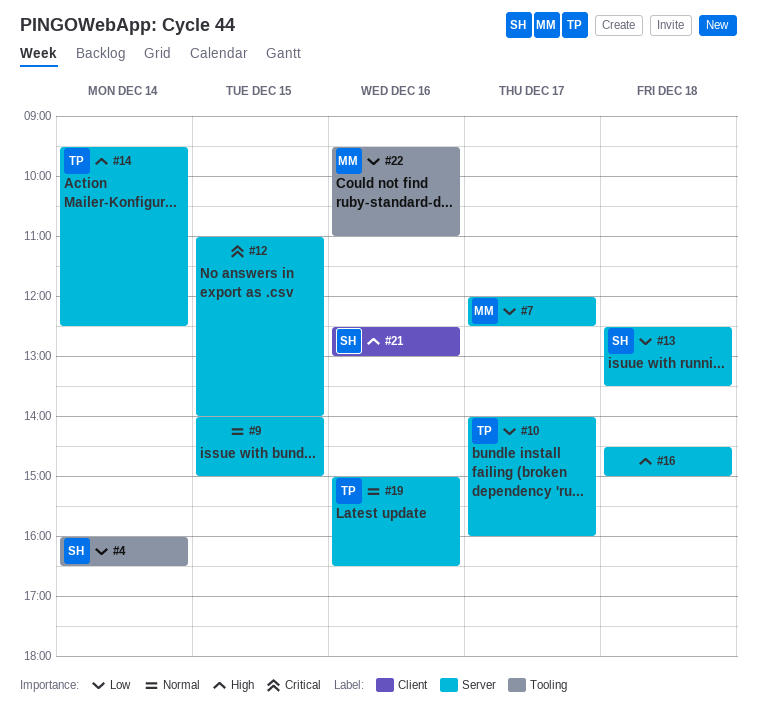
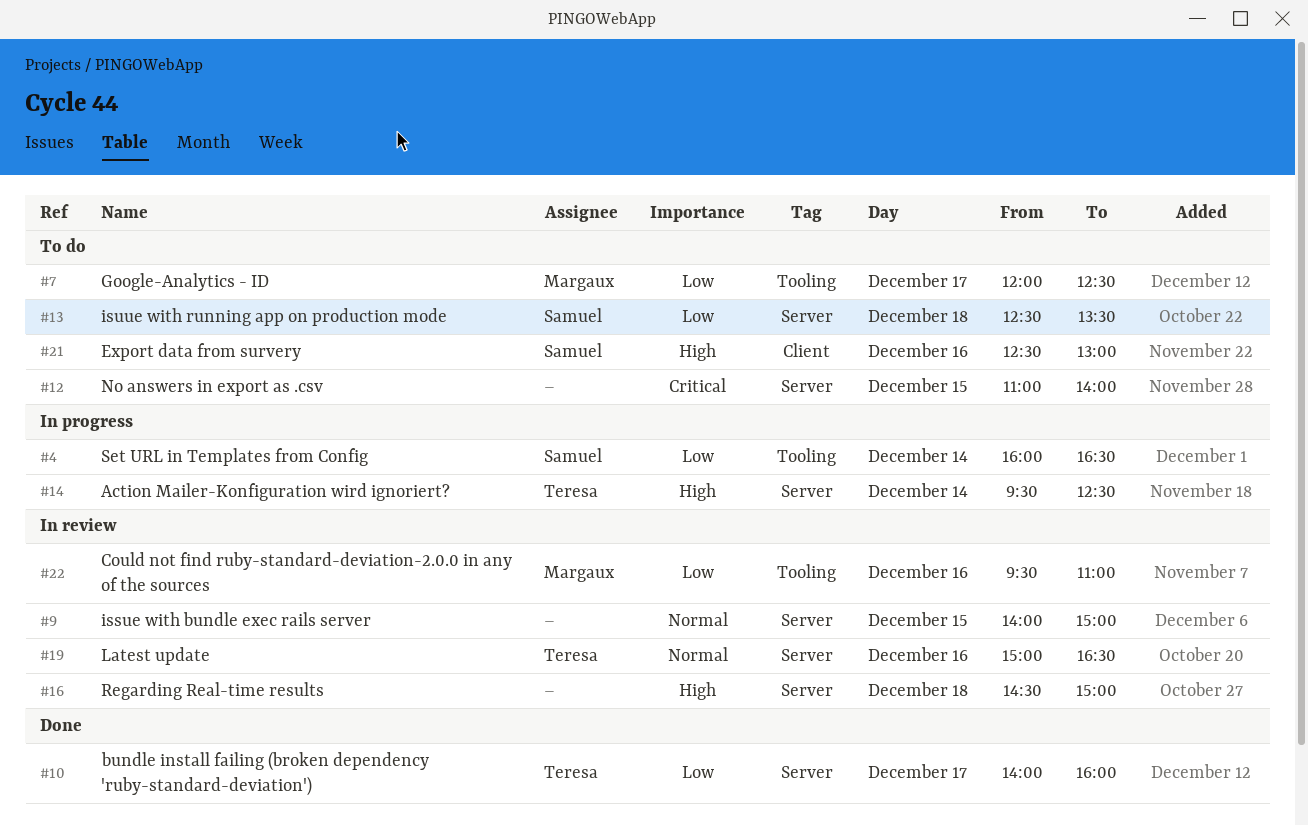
#7, label: Server -> Tooling

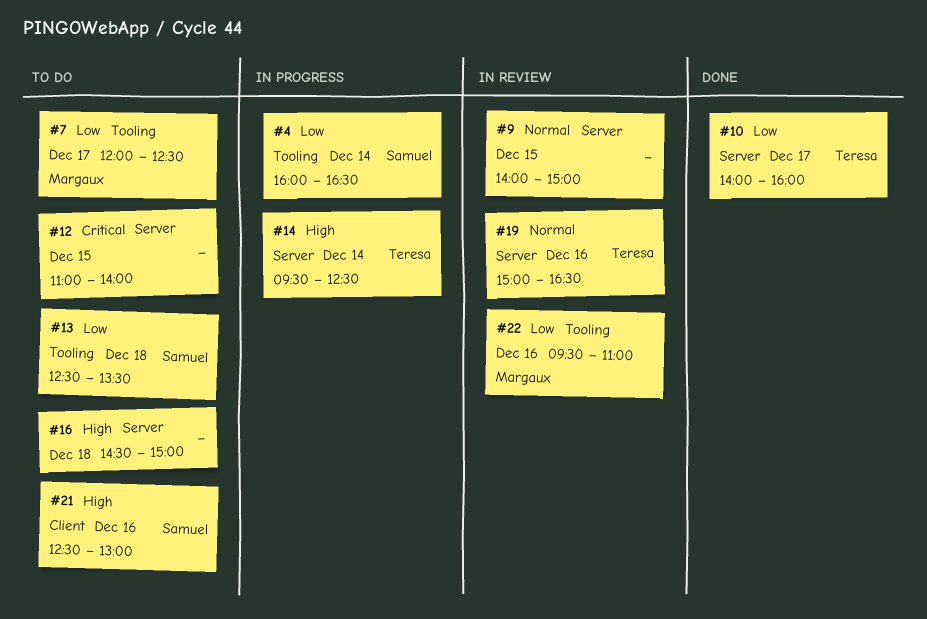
#13, label: Server -> Tooling
#16, status: In review -> To do

